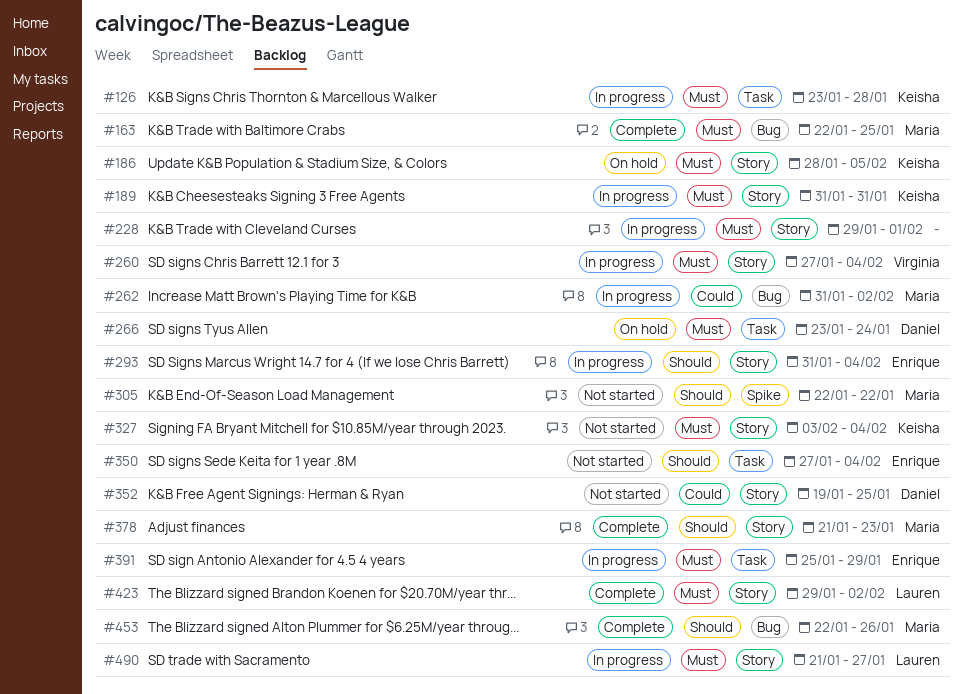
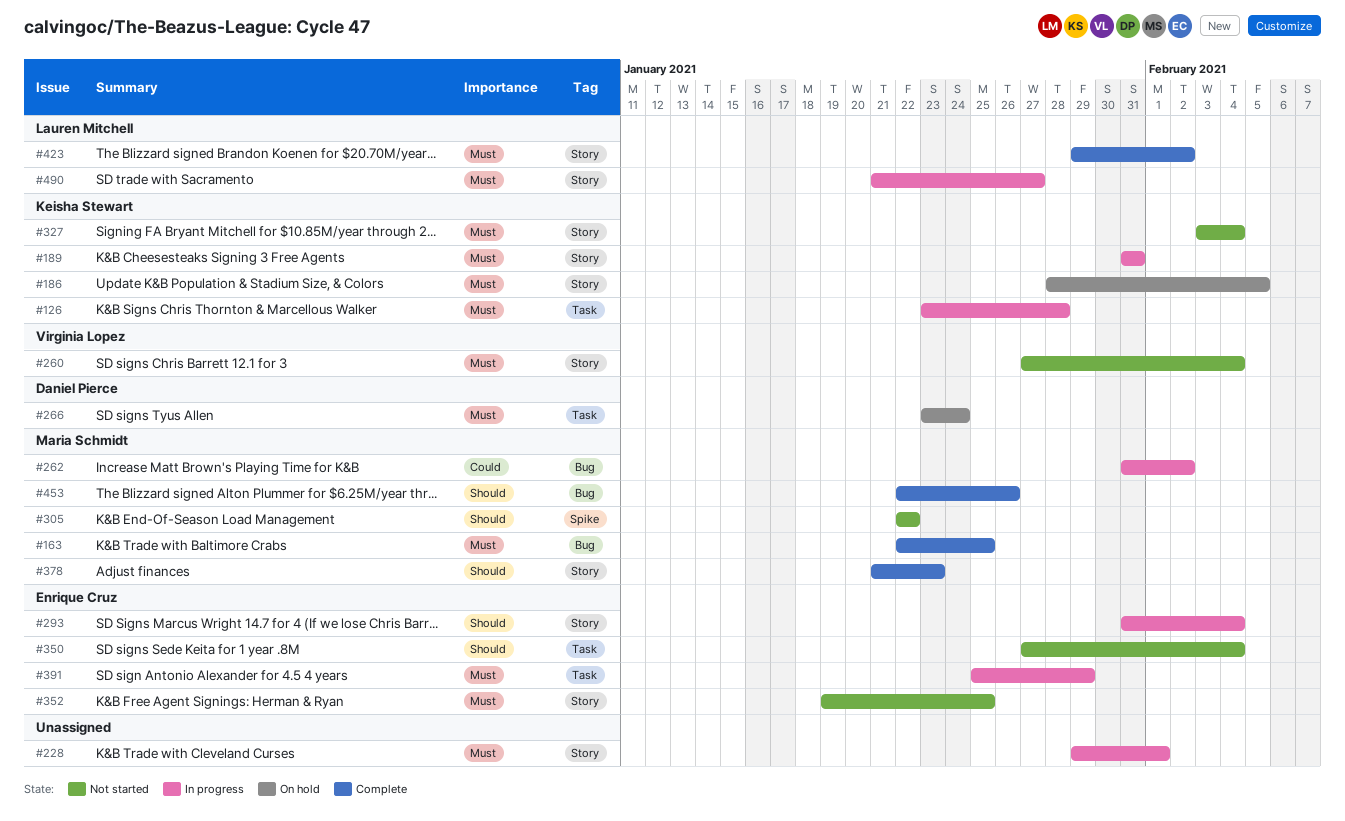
#260, status: In progress -> Not started
#352, owner: Daniel Pierce -> Enrique Cruz
#352, priority: Could -> Must

